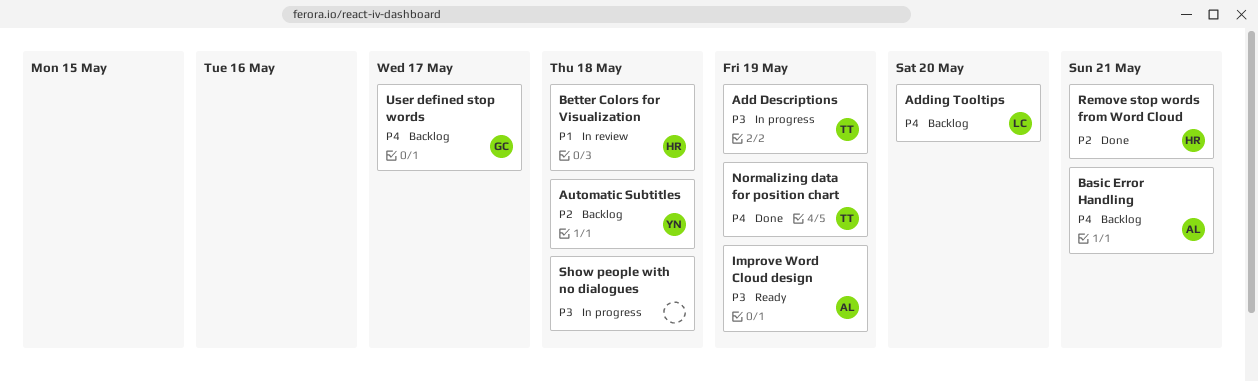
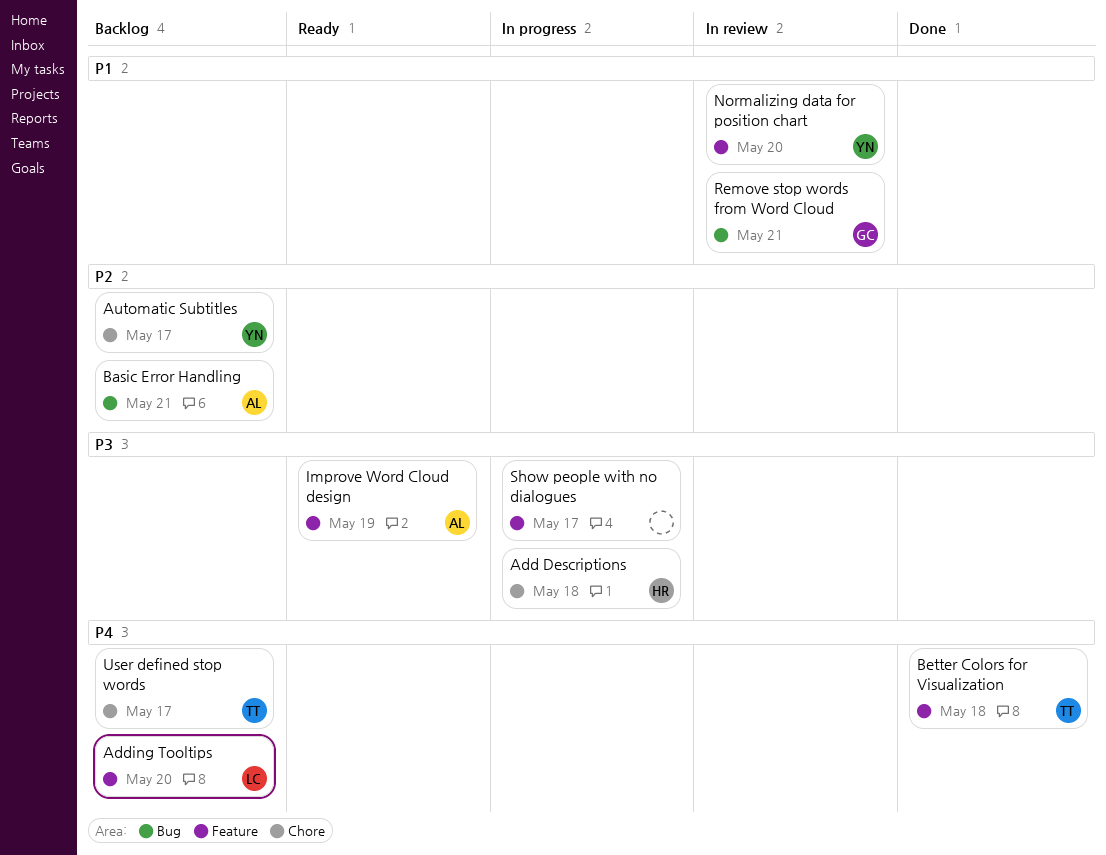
Add Descriptions, owner: TT -> HR
Add Descriptions, due: May 19 -> May 18
Automatic Subtitles, due: May 18 -> May 17
Basic Error Handling, priority: P4 -> P2
Better Colors for Visualization, status: In review -> Done
Better Colors for Visualization, owner: HR -> TT
Better Colors for Visualization, priority: P1 -> P4
Normalizing data for position chart, status: Done -> In review
Normalizing data for position chart, owner: TT -> YN
Normalizing data for position chart, priority: P4 -> P1
Normalizing data for position chart, due: May 19 -> May 20
Remove stop words from Word Cloud, status: Done -> In review
Remove stop words from Word Cloud, owner: HR -> GC
Remove stop words from Word Cloud, priority: P2 -> P1
Show people with no dialogues, due: May 18 -> May 17
User defined stop words, owner: GC -> TT

